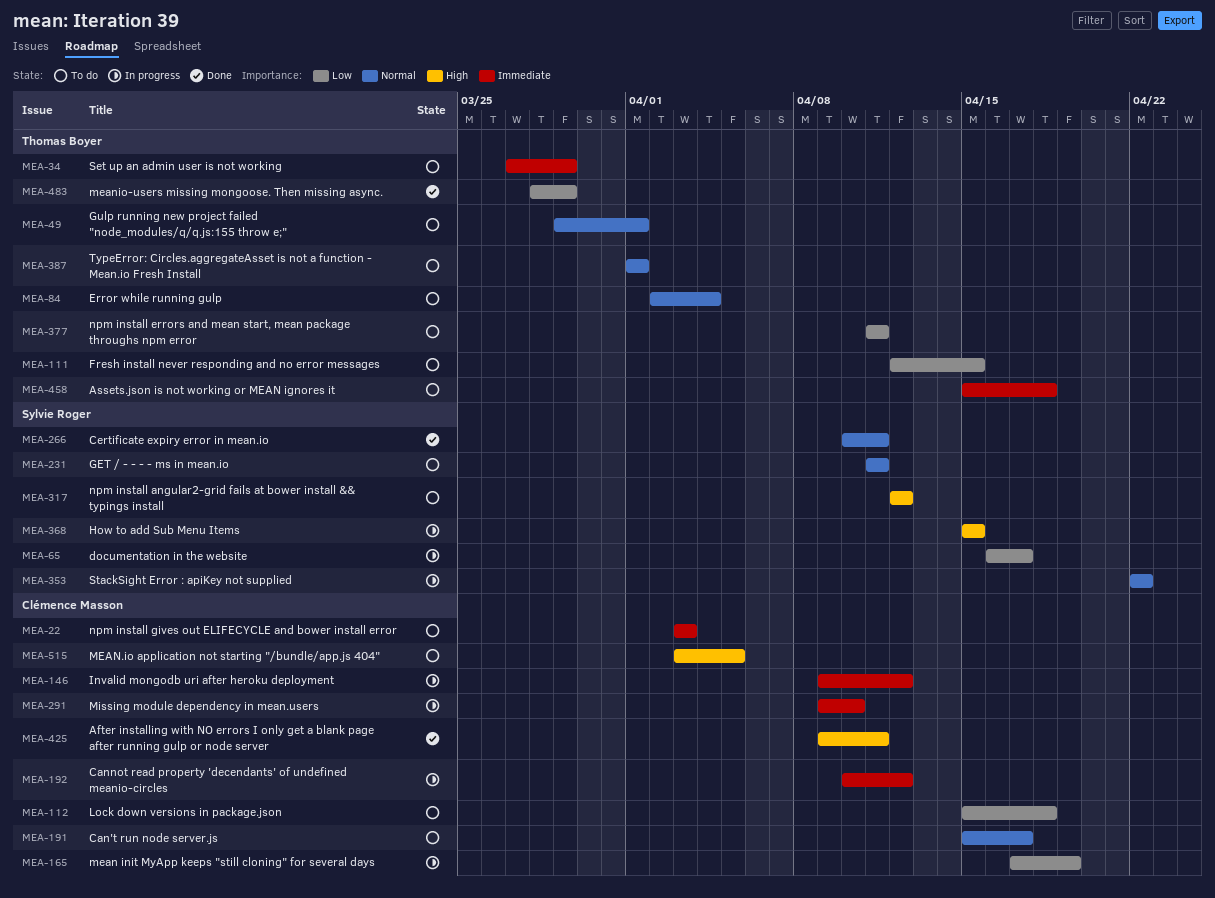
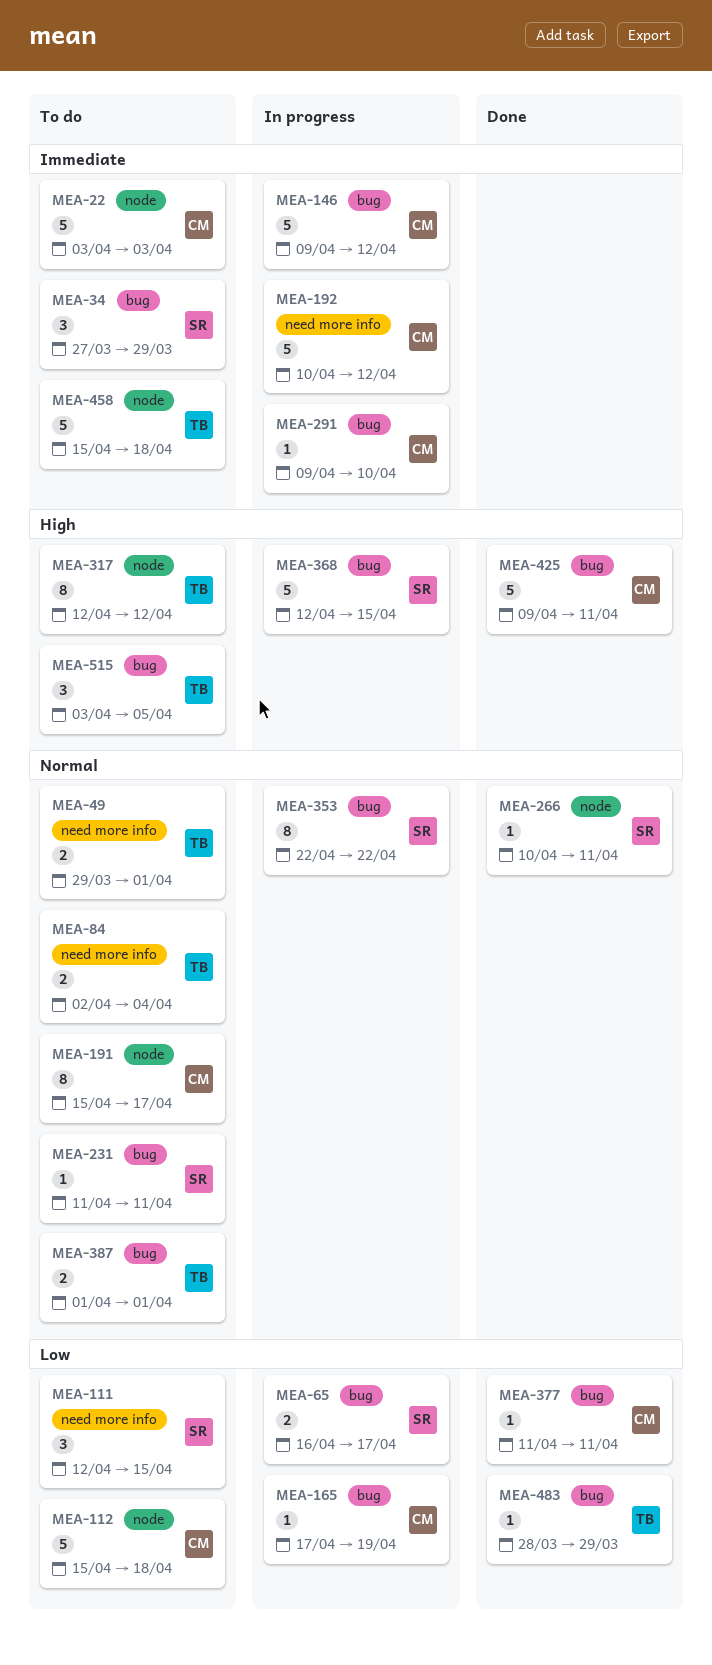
MEA-34, owner: Thomas Boyer -> Sylvie Roger
MEA-111, owner: Thomas Boyer -> Sylvie Roger
MEA-317, owner: Sylvie Roger -> Thomas Boyer
MEA-368, start: Apr 15 -> Apr 12
MEA-377, status: To do -> Done
MEA-377, owner: Thomas Boyer -> Clémence Masson
MEA-515, owner: Clémence Masson -> Thomas Boyer

